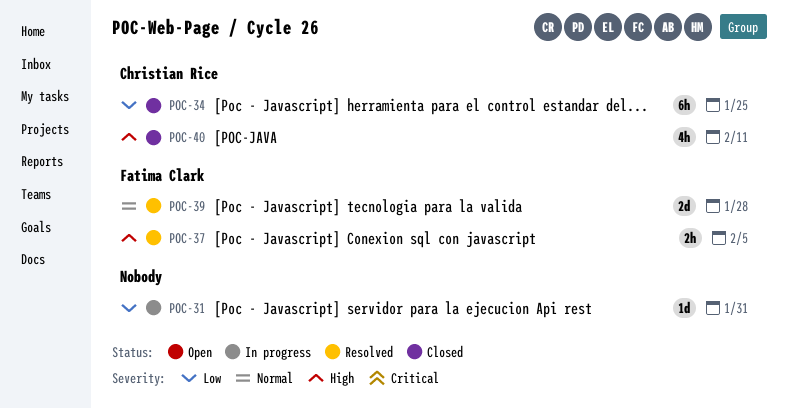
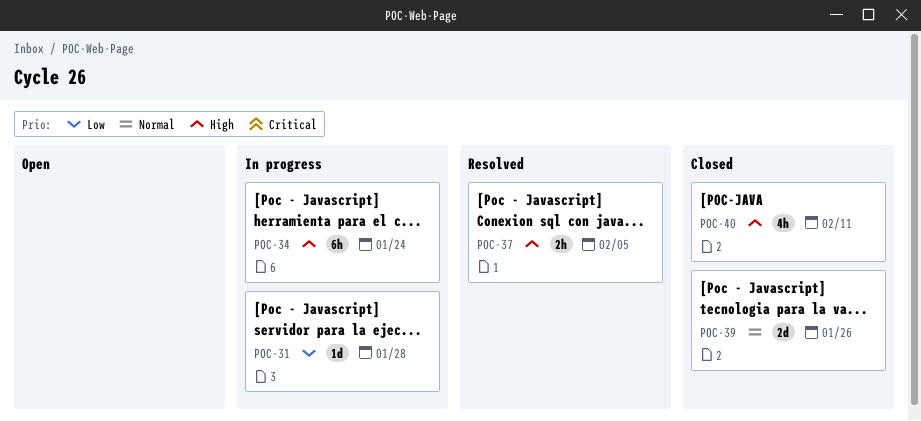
POC-31, due: Jan 31 -> Jan 28
POC-34, status: Closed -> In progress
POC-34, priority: Low -> High
POC-34, due: Jan 25 -> Jan 24
POC-39, status: Resolved -> Closed
POC-39, due: Jan 28 -> Jan 26

